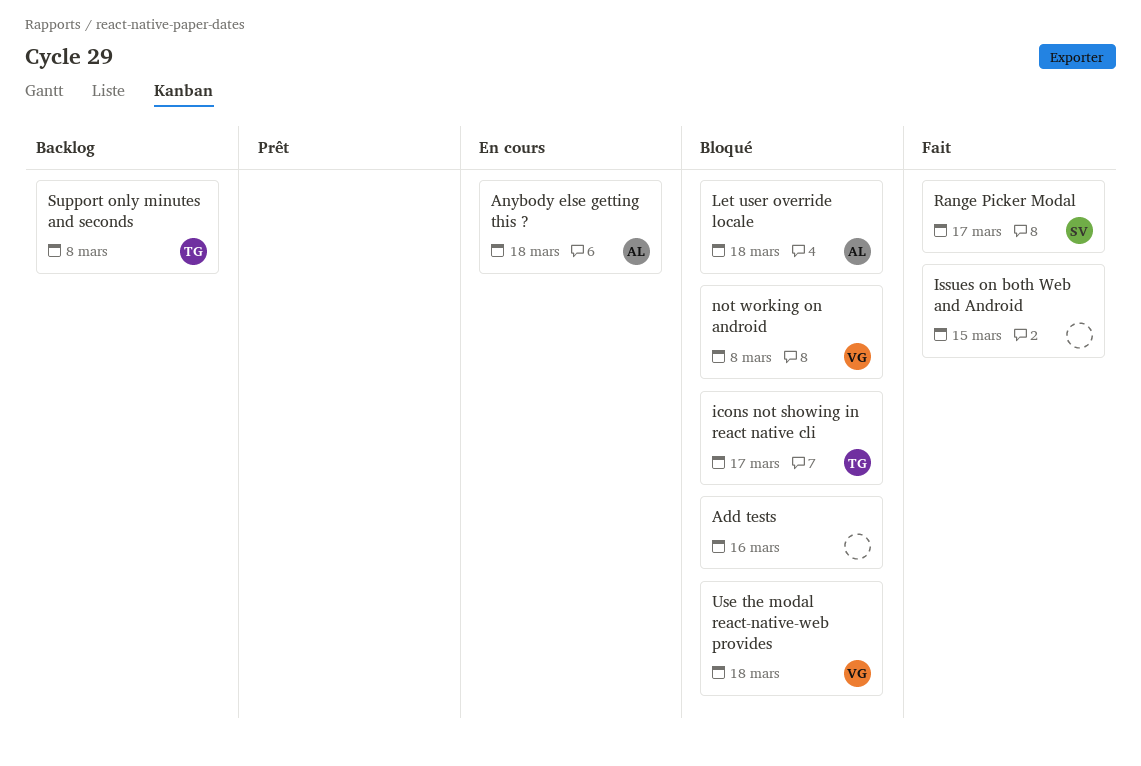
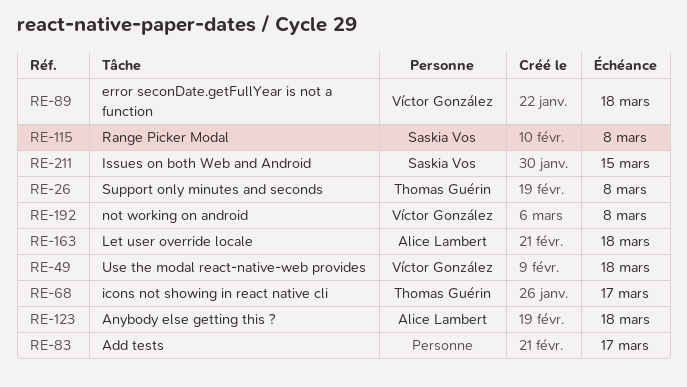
Add tests, due: Mar 16 -> Mar 17
error seconDate.getFullYear is not a function: none -> present
Issues on both Web and Android, owner: none -> Saskia Vos
Range Picker Modal, due: Mar 17 -> Mar 8

